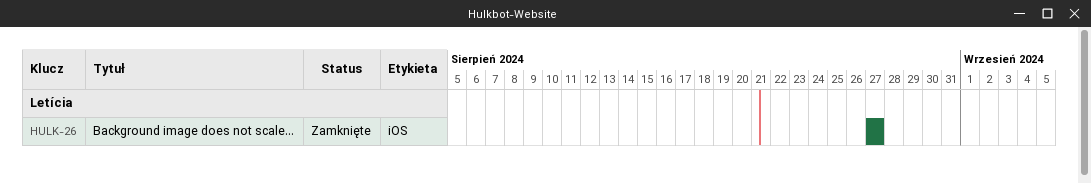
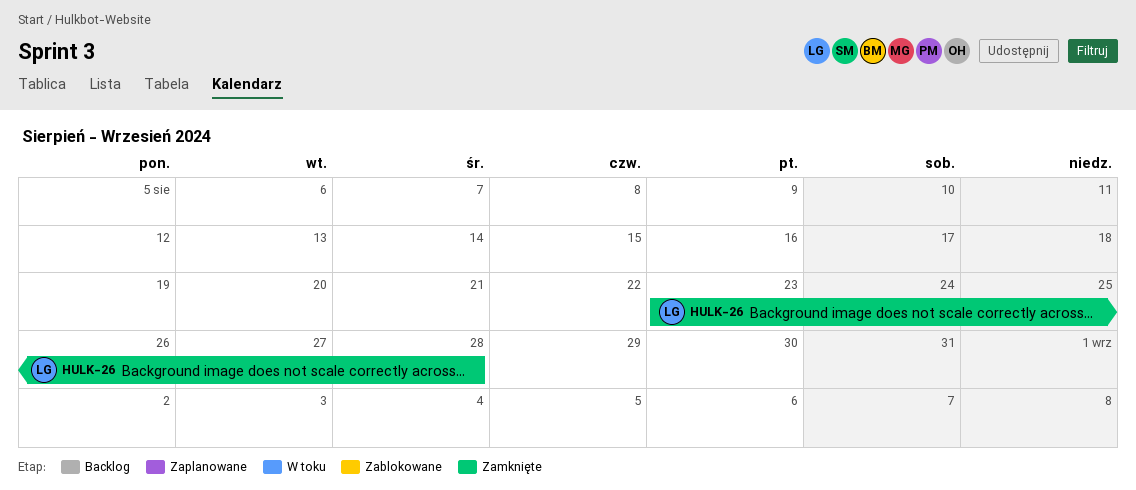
HULK-26, start: Aug 27 -> Aug 23
HULK-26, due: Aug 27 -> Aug 28

